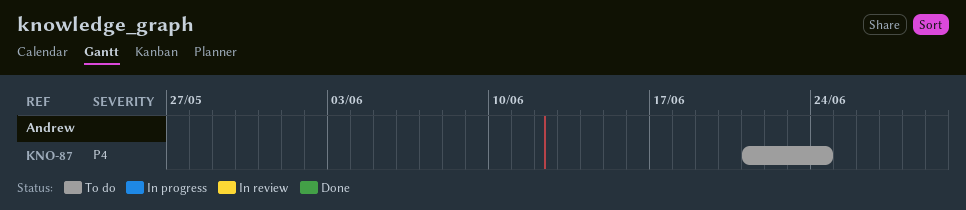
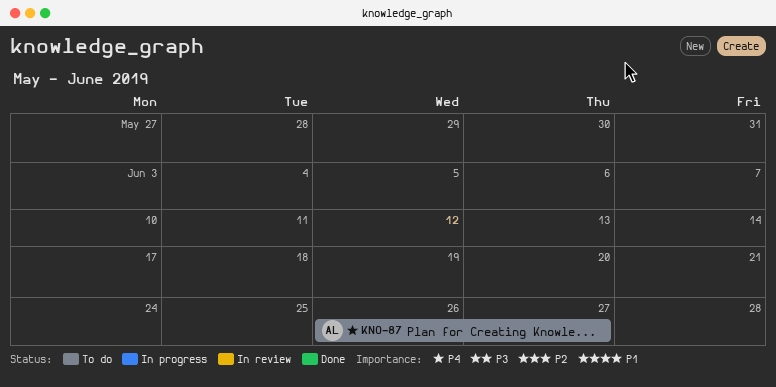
KNO-87, start: Jun 21 -> Jun 26
KNO-87, due: Jun 24 -> Jun 27

